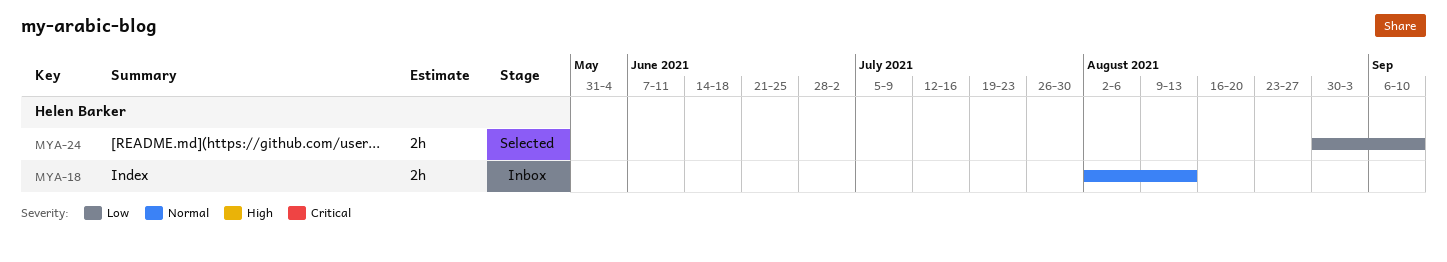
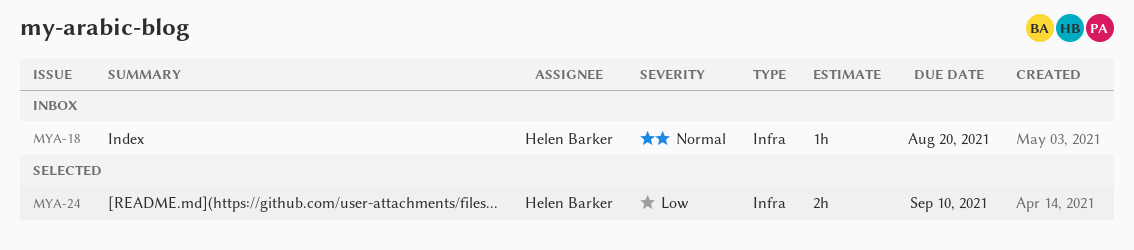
MYA-18, estimate: 2h -> 1h
MYA-18, due: Aug 13 -> Aug 20

